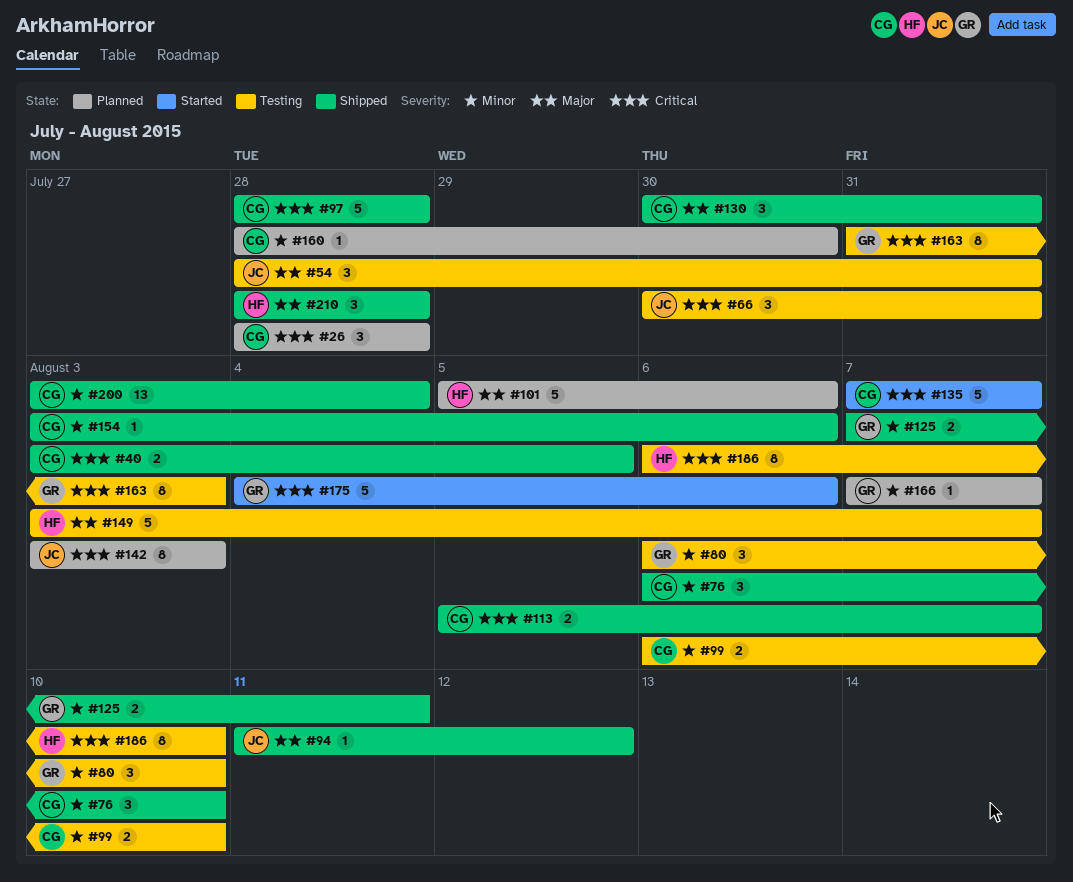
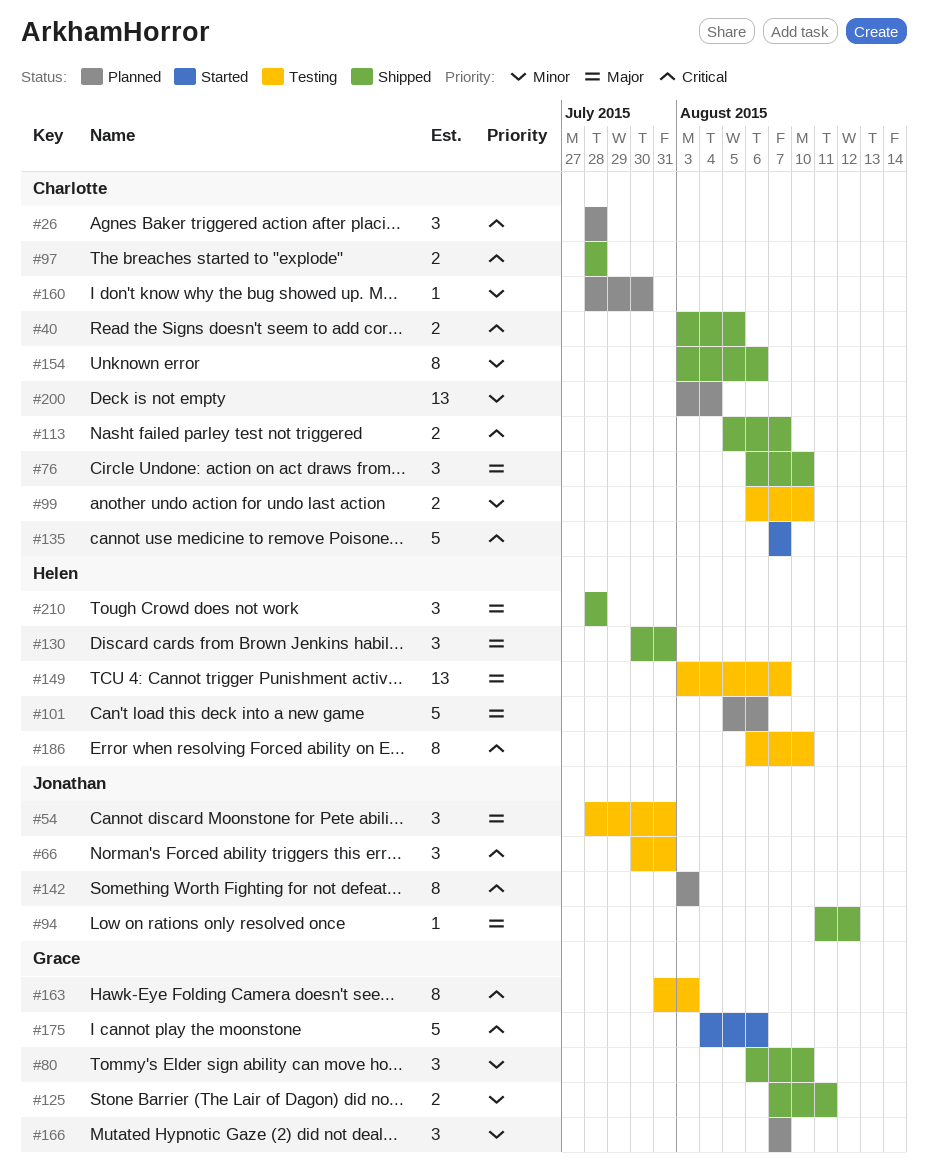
#76, priority: Minor -> Major
#80, status: Testing -> Shipped
#97, estimate: 5 -> 2
#130, owner: Charlotte -> Helen
#149, estimate: 5 -> 13
#154, estimate: 1 -> 8
#166, estimate: 1 -> 3
#200, status: Shipped -> Planned

